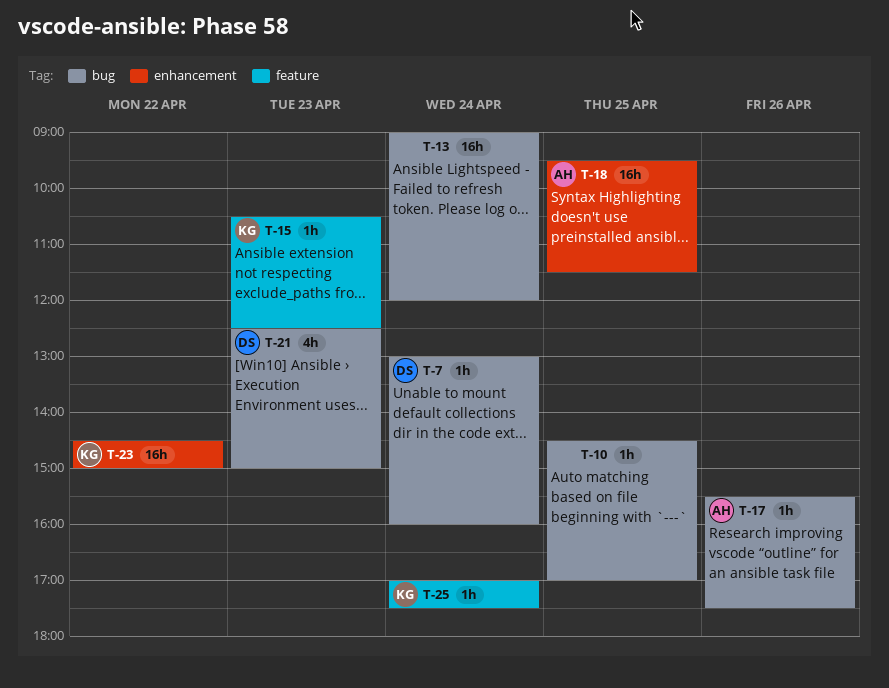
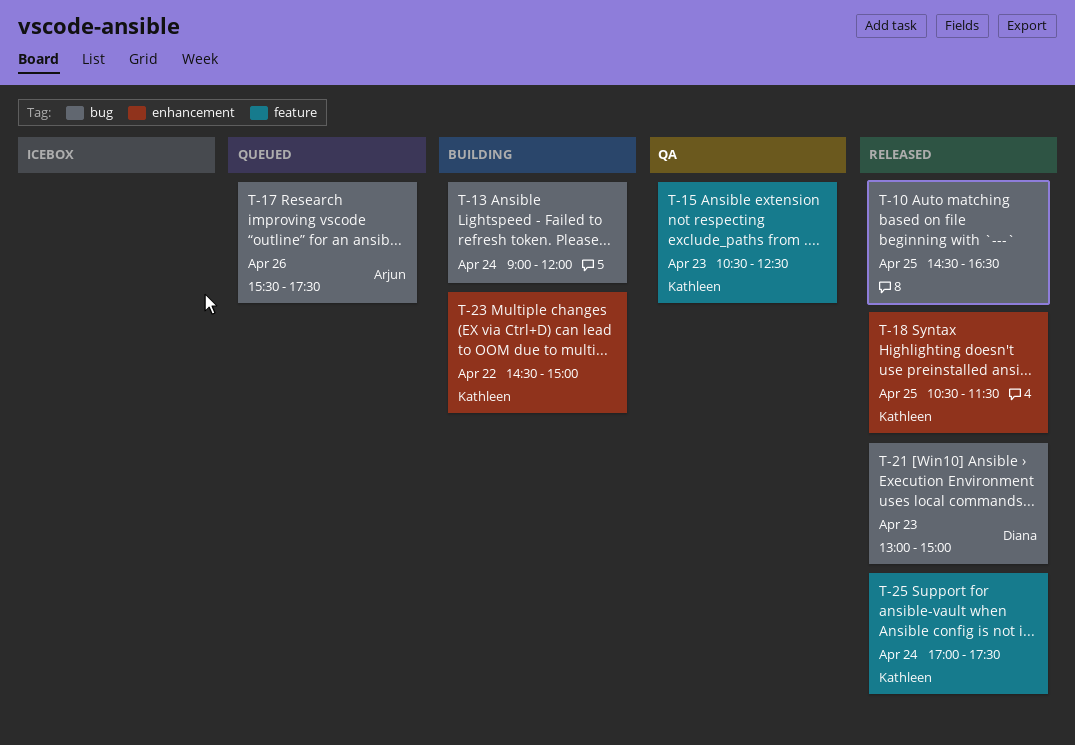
T-7: present -> none
T-10, ends: 17:00 -> 16:30
T-18, owner: Arjun -> Kathleen
T-18, begins: 09:30 -> 10:30
T-21, begins: 12:30 -> 13:00

